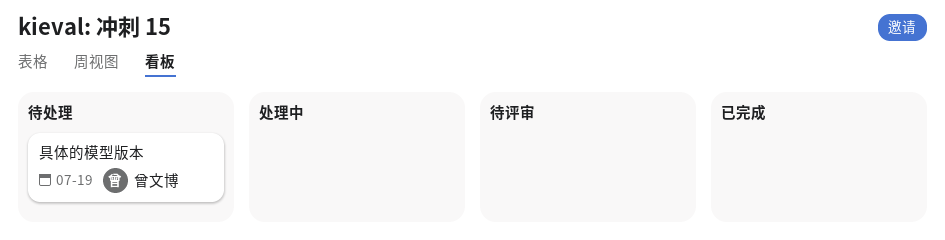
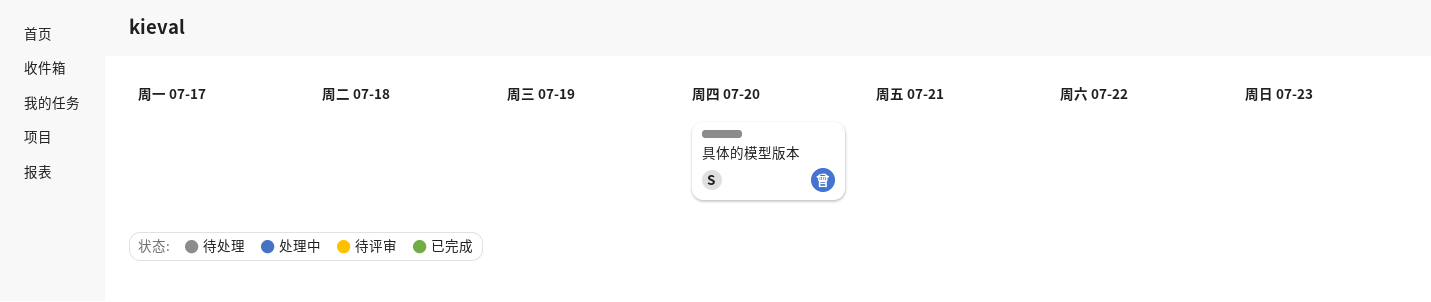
具体的模型版本, due: Jul 19 -> Jul 20

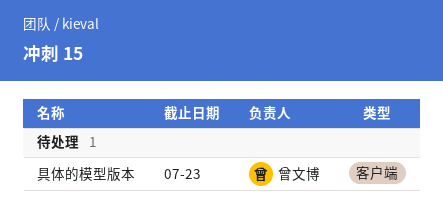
具体的模型版本, due: Jul 20 -> Jul 23

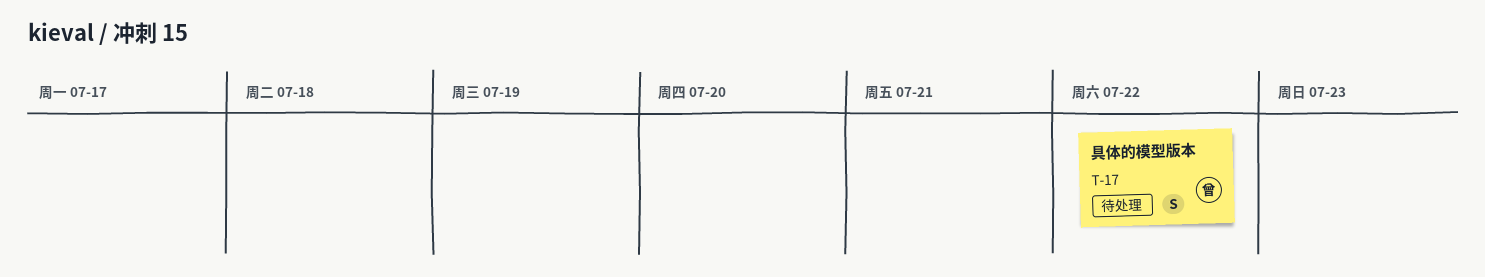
具体的模型版本, due: Jul 23 -> Jul 22

